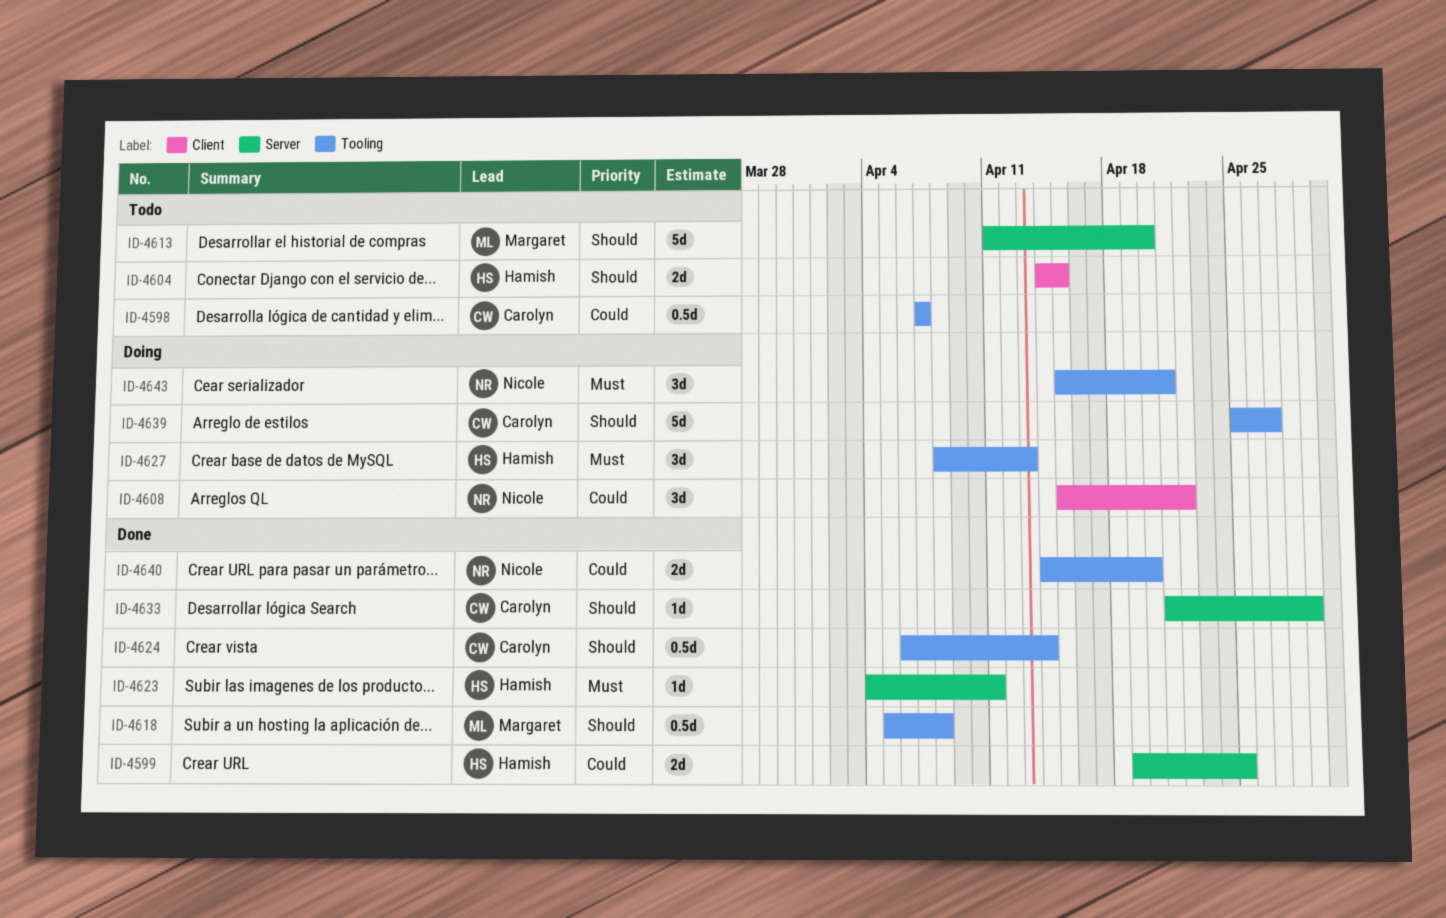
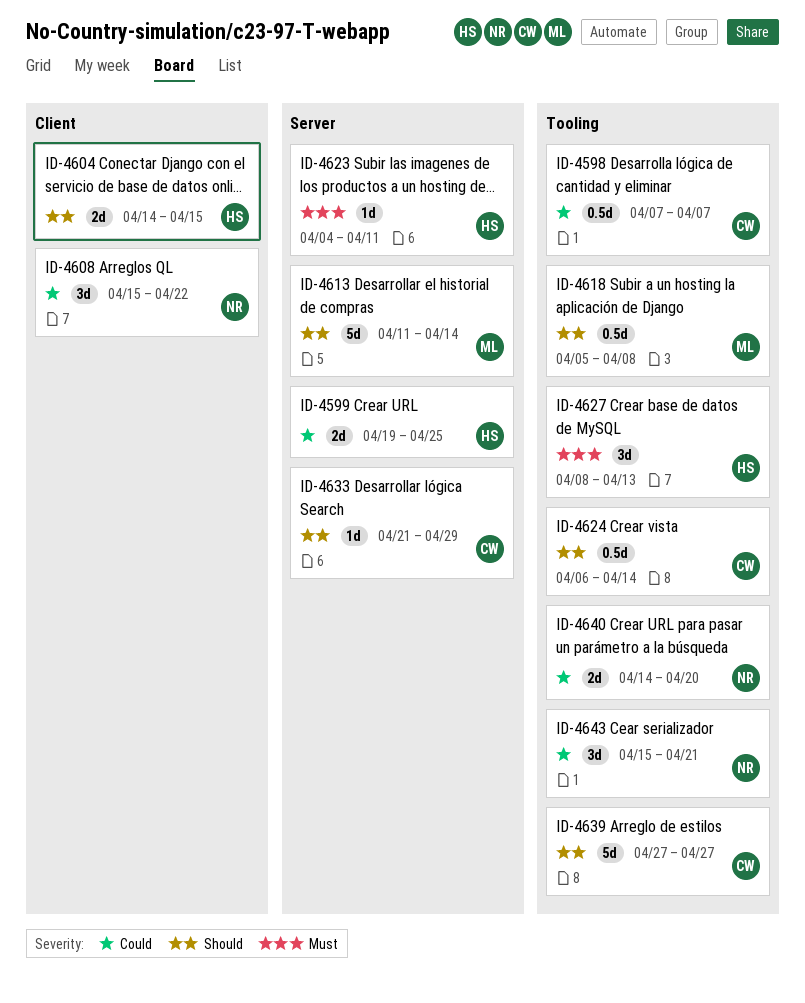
ID-4613, due: Apr 20 -> Apr 14
ID-4639, start: Apr 25 -> Apr 27
ID-4643, priority: Must -> Could

